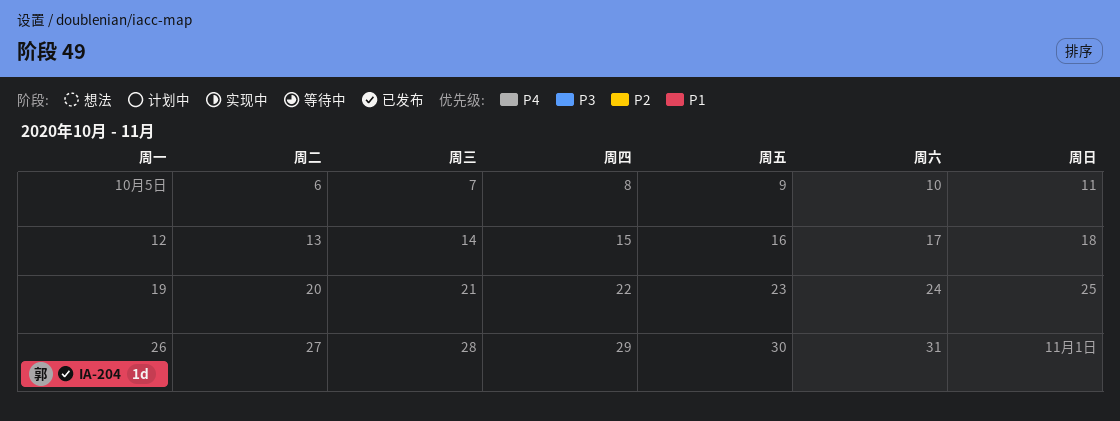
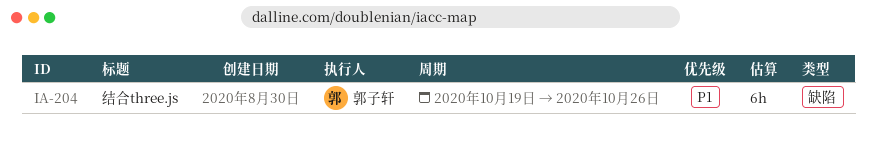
IA-204, estimate: 1d -> 6h
IA-204, start: Oct 26 -> Oct 19

